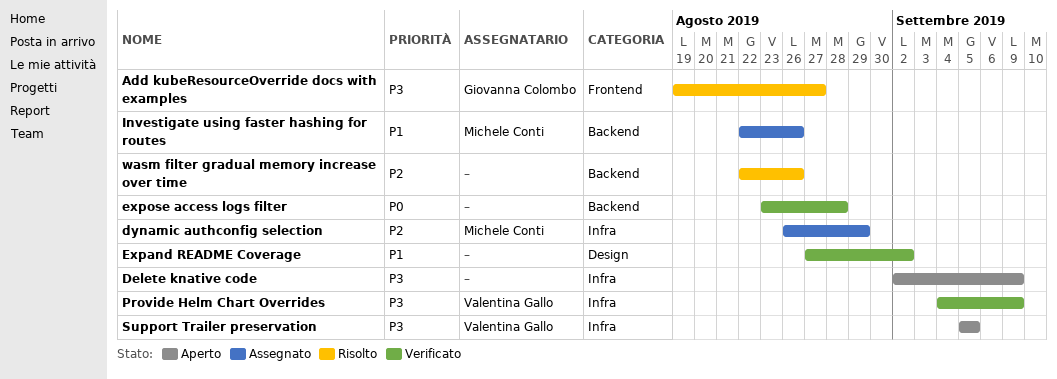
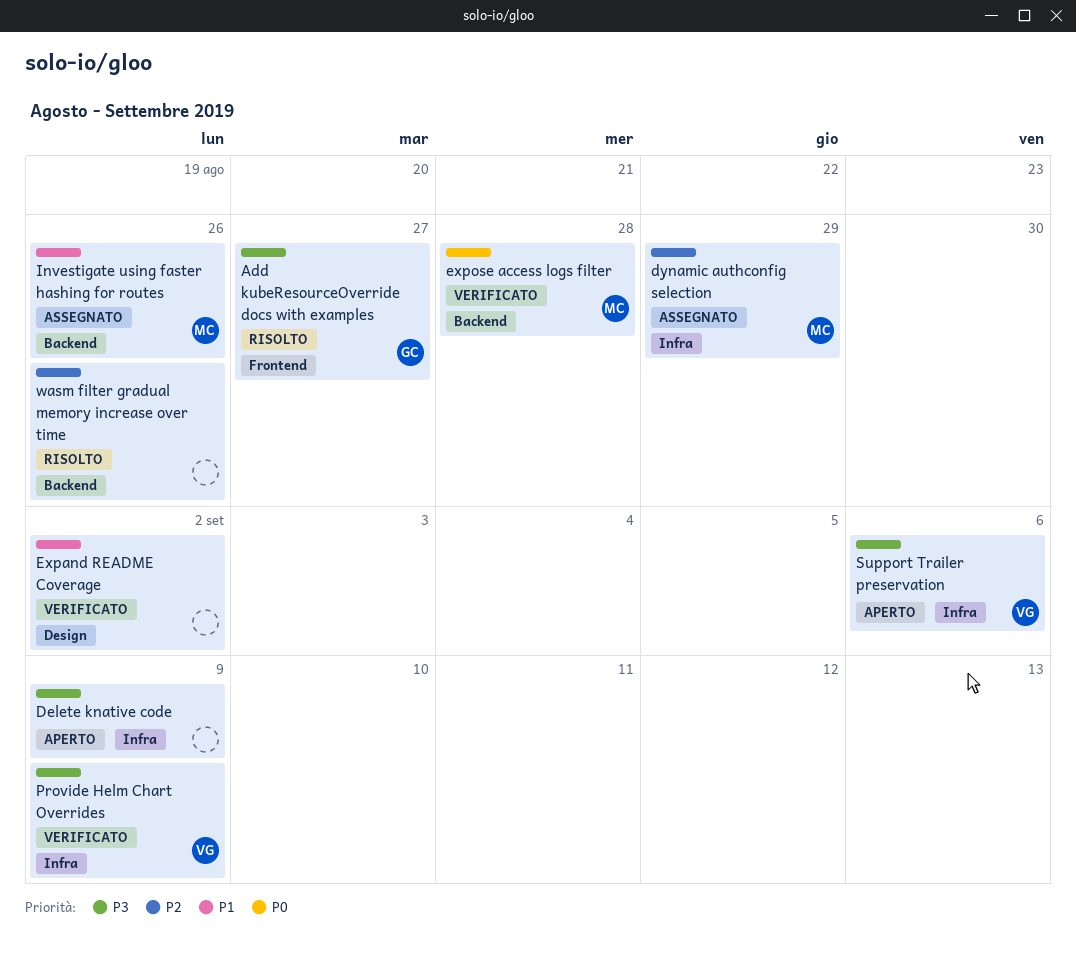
expose access logs filter, owner: none -> Michele Conti
Support Trailer preservation, due: Sep 5 -> Sep 6

